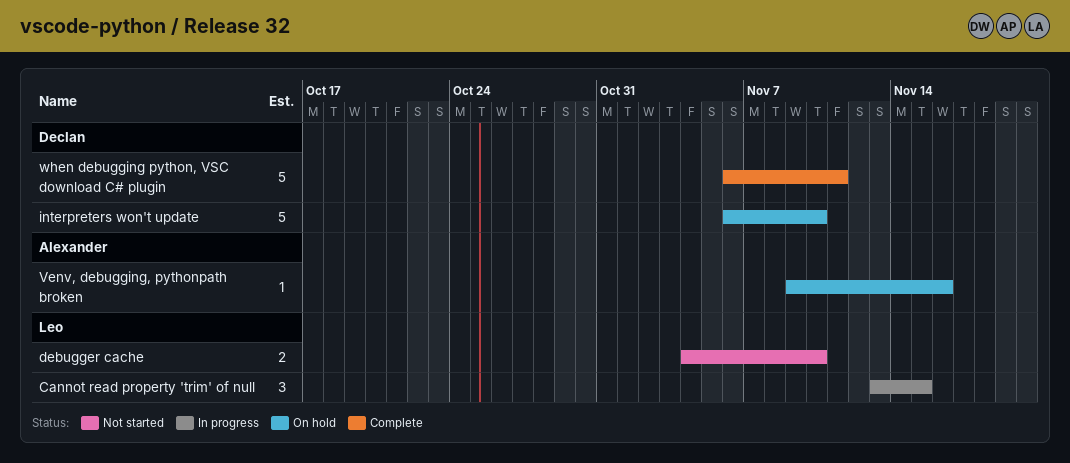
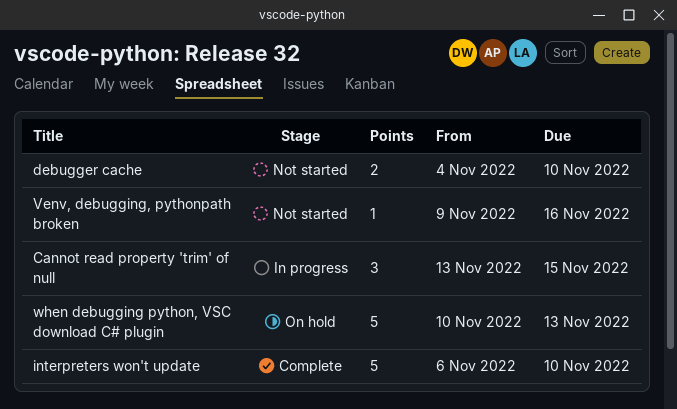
interpreters won't update, status: On hold -> Complete
Venv, debugging, pythonpath broken, status: On hold -> Not started
when debugging python, VSC download C# plugin, status: Complete -> On hold
when debugging python, VSC download C# plugin, start: Nov 6 -> Nov 10
when debugging python, VSC download C# plugin, due: Nov 11 -> Nov 13

